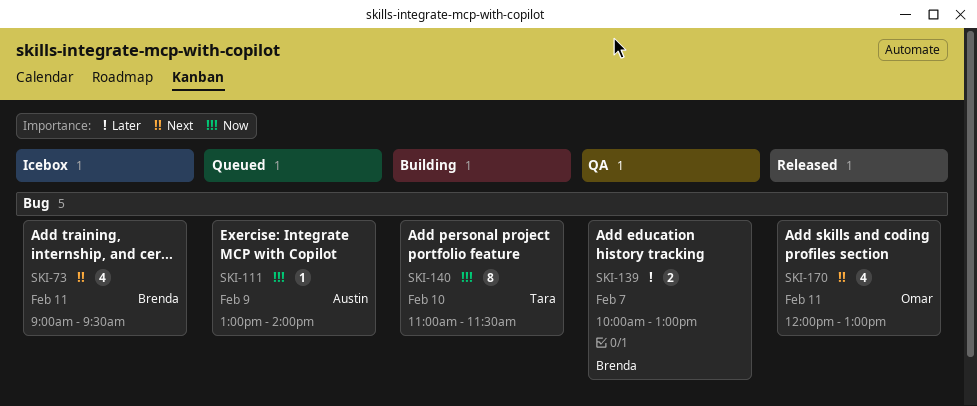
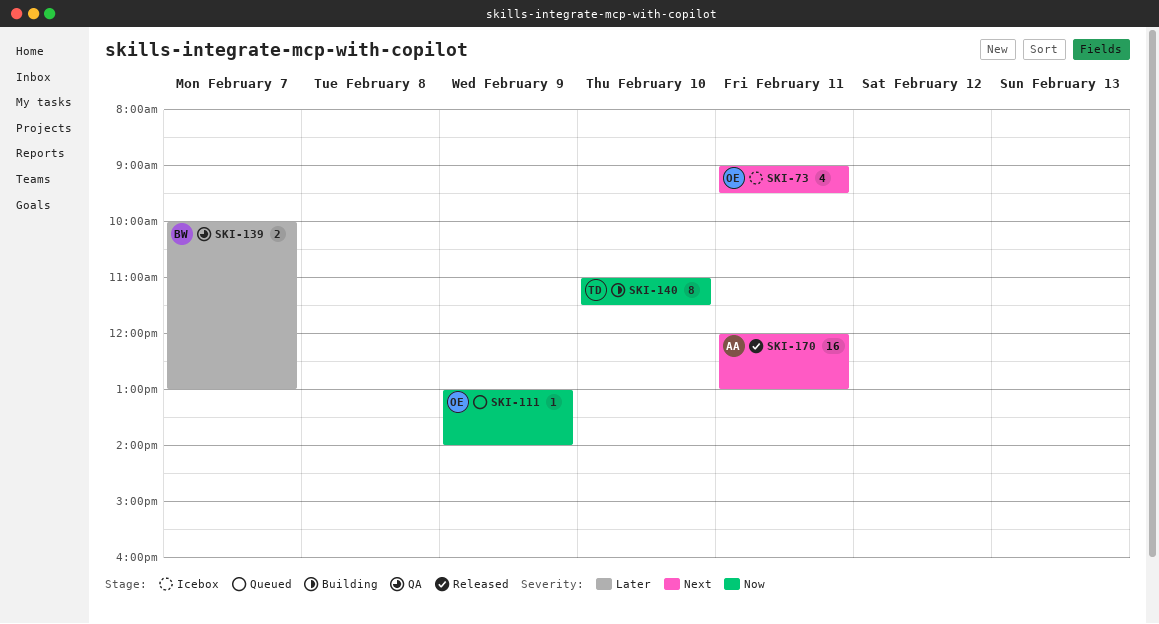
SKI-73, owner: Brenda -> Omar
SKI-111, owner: Austin -> Omar
SKI-170, owner: Omar -> Austin
SKI-170, estimate: 4 -> 16

